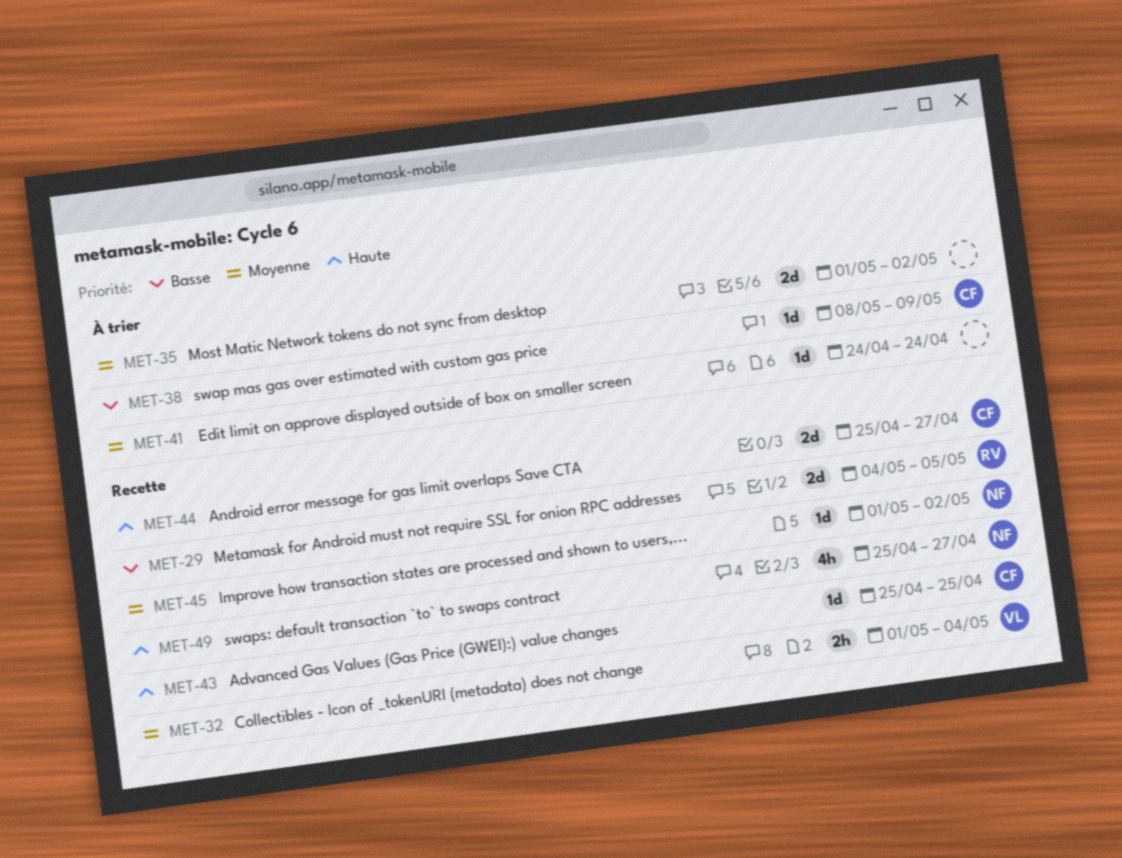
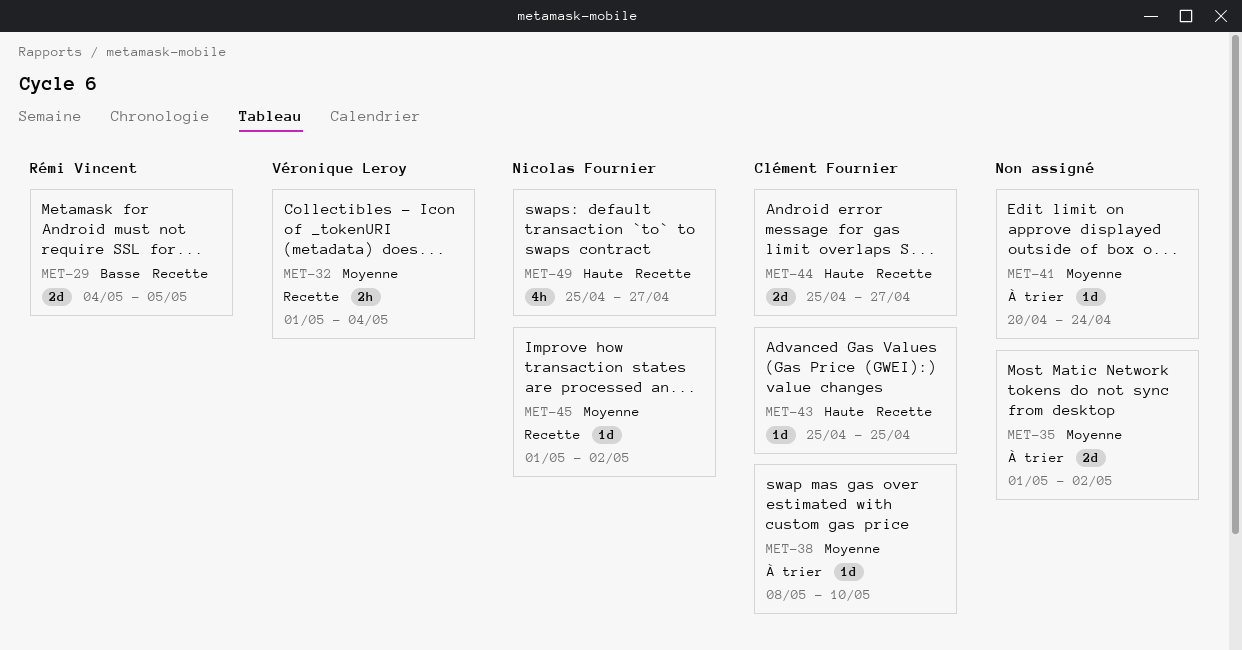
MET-38, priority: Basse -> Moyenne
MET-38, due: May 9 -> May 10
MET-41, start: Apr 24 -> Apr 20

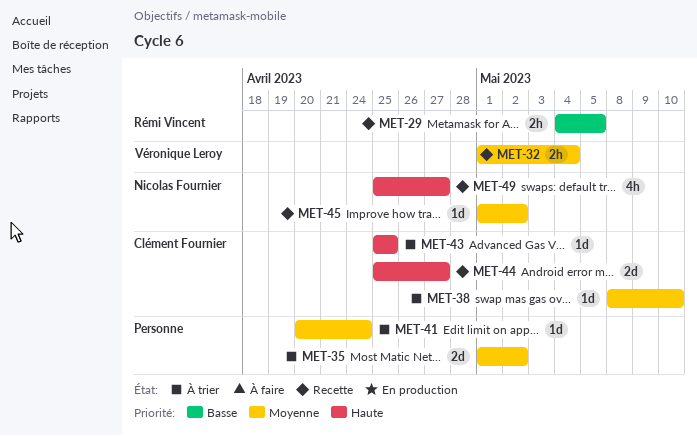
MET-29, estimate: 2d -> 2h
MET-43, status: Recette -> À trier

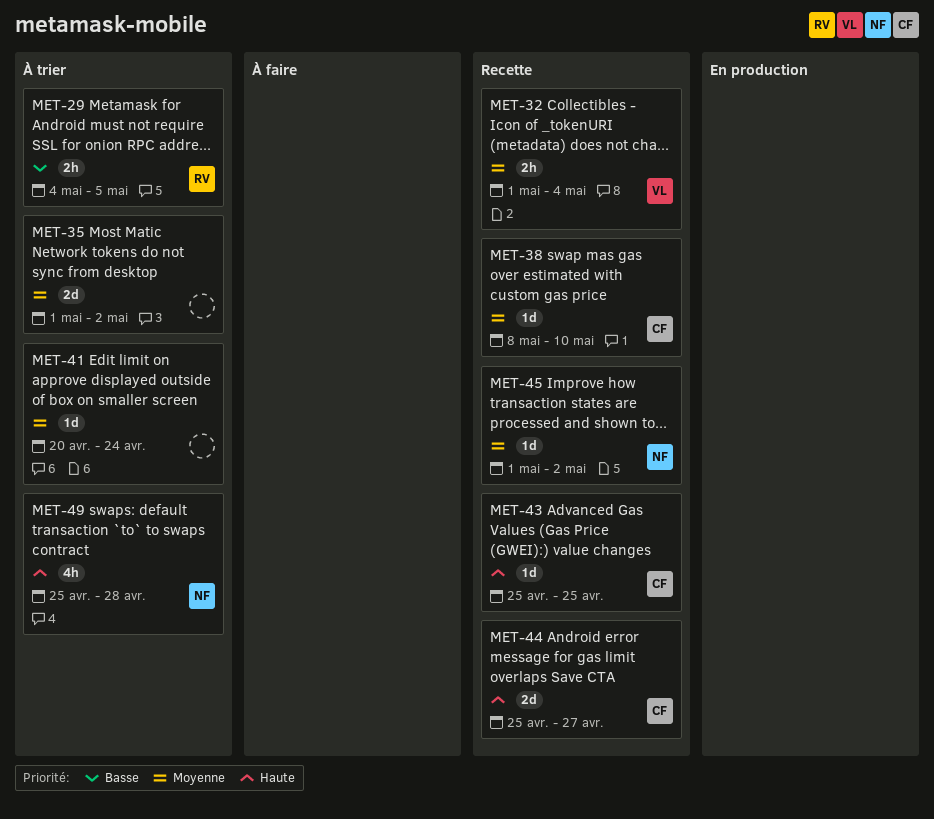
MET-29, status: Recette -> À trier
MET-38, status: À trier -> Recette
MET-43, status: À trier -> Recette
MET-49, status: Recette -> À trier
MET-49, due: Apr 27 -> Apr 28

